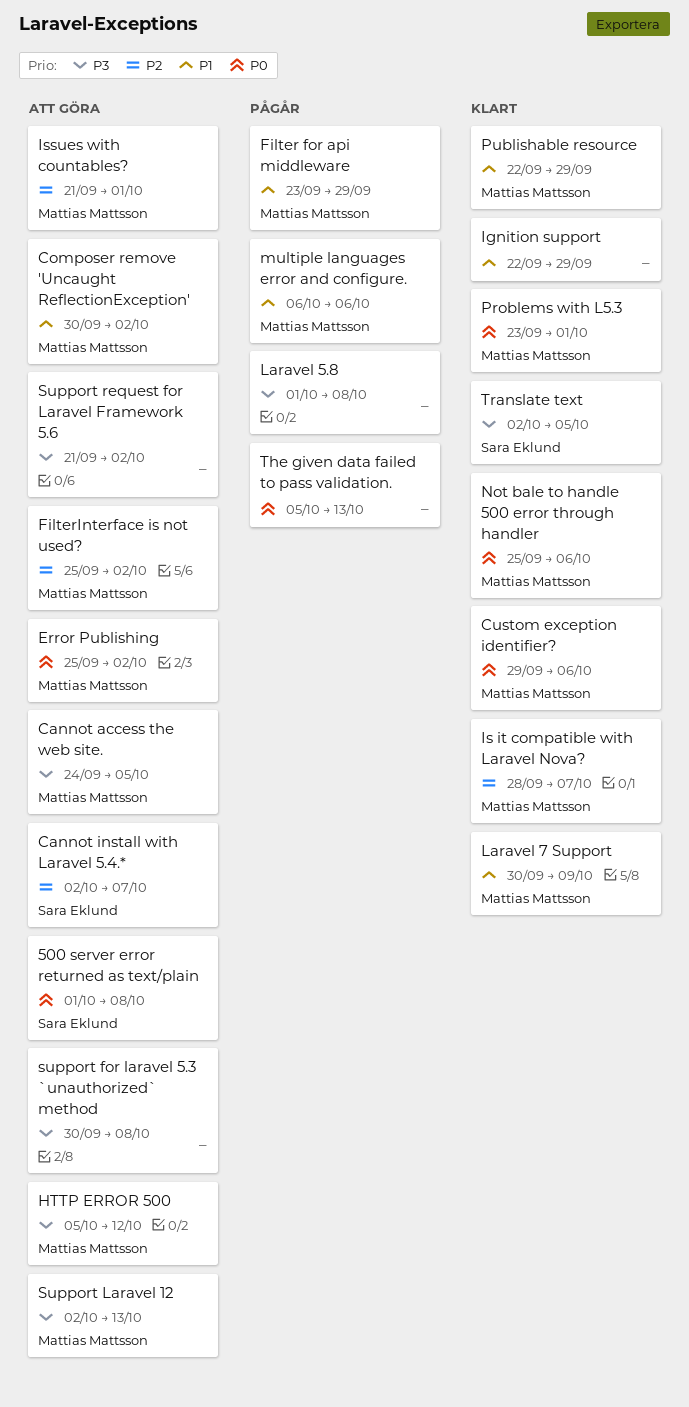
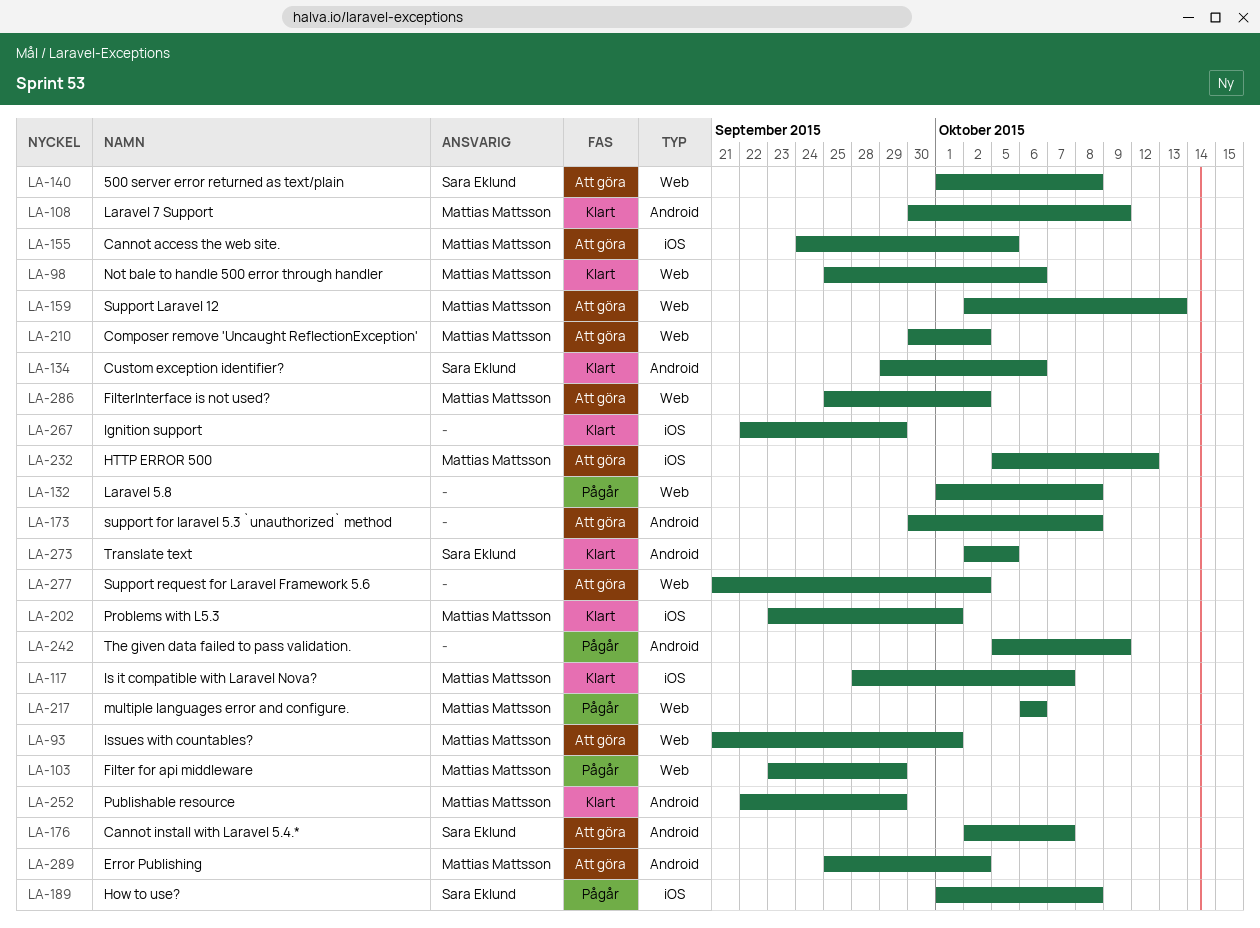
Custom exception identifier?, owner: Mattias Mattsson -> Sara Eklund
How to use?: none -> present
The given data failed to pass validation., due: Oct 13 -> Oct 9

